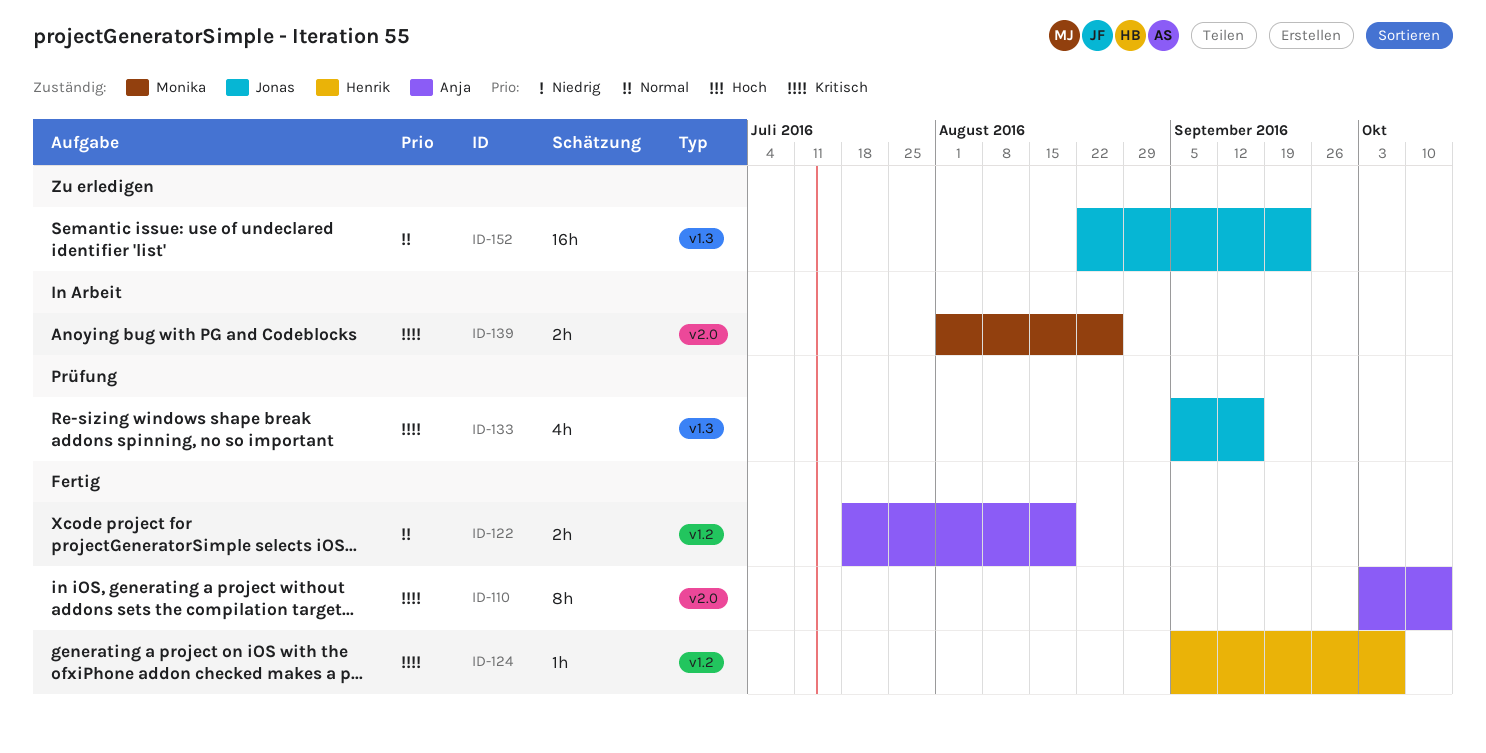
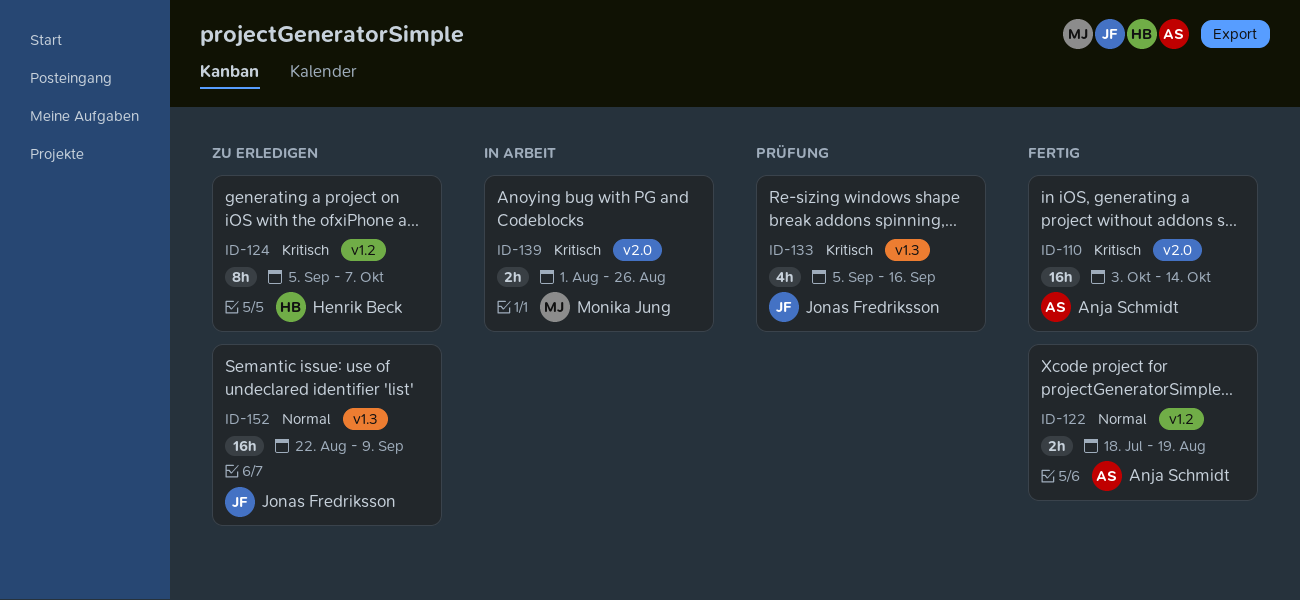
ID-110, estimate: 8h -> 16h
ID-124, status: Fertig -> Zu erledigen
ID-124, estimate: 1h -> 8h
ID-152, due: Sep 23 -> Sep 9

